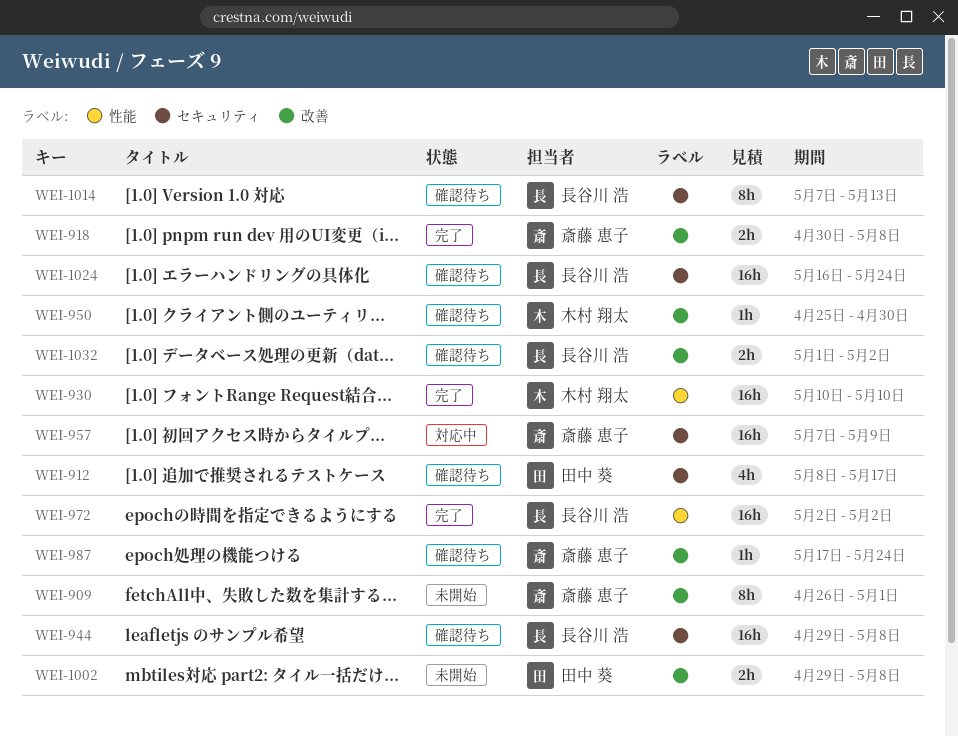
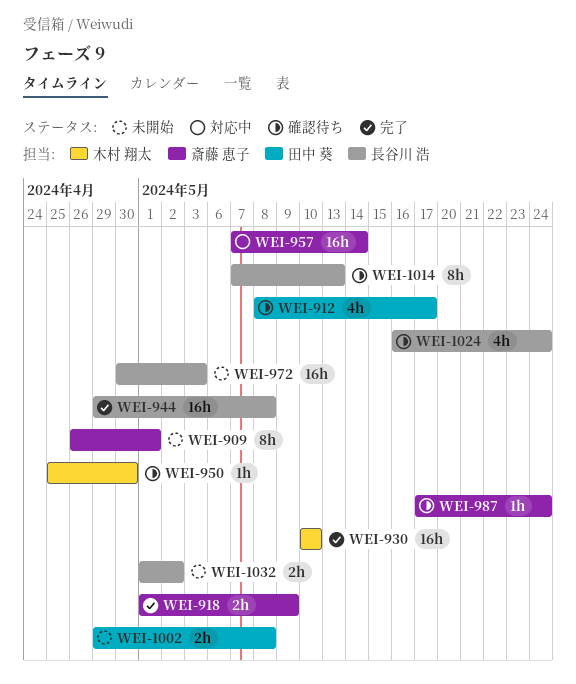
WEI-918, start: Apr 30 -> May 1
WEI-918, due: May 8 -> May 9
WEI-944, status: 確認待ち -> 完了
WEI-957, due: May 9 -> May 14
WEI-972, status: 完了 -> 未開始
WEI-972, start: May 2 -> Apr 30
WEI-972, due: May 2 -> May 3
WEI-1024, estimate: 16h -> 4h
WEI-1032, status: 確認待ち -> 未開始

